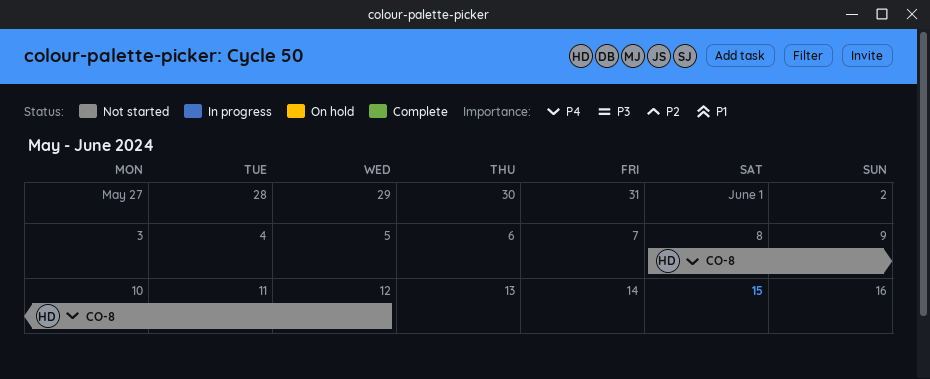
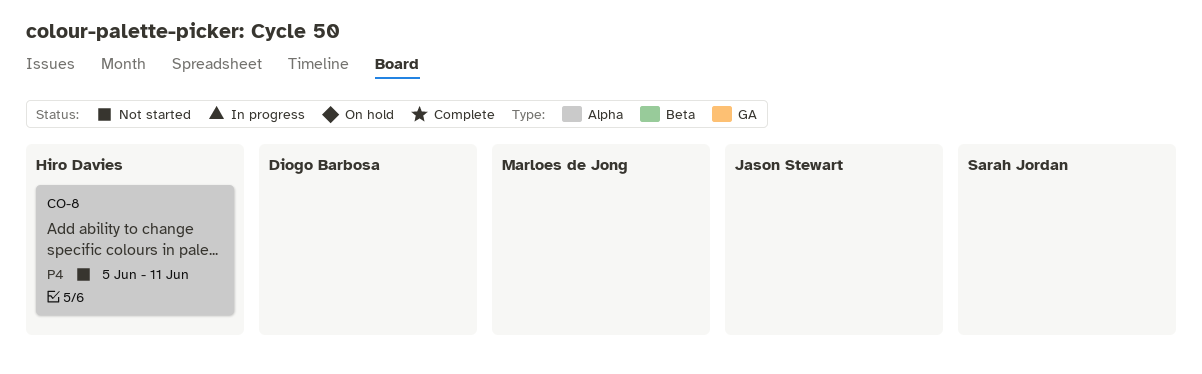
CO-8, start: Jun 8 -> Jun 5
CO-8, due: Jun 12 -> Jun 11

